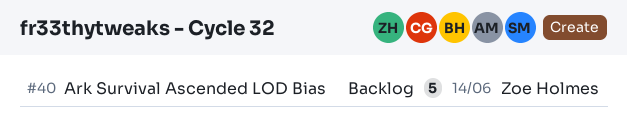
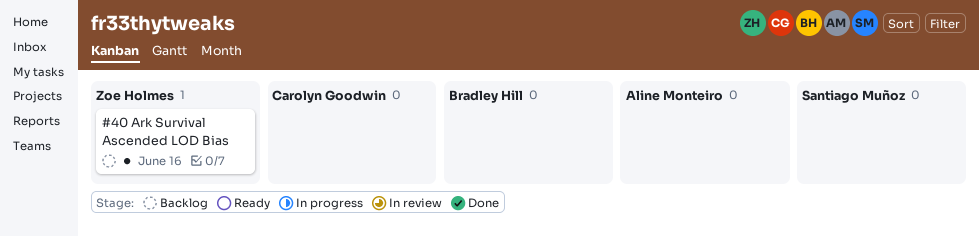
#40, estimate: 5 -> 1
#40, due: Jun 14 -> Jun 16

